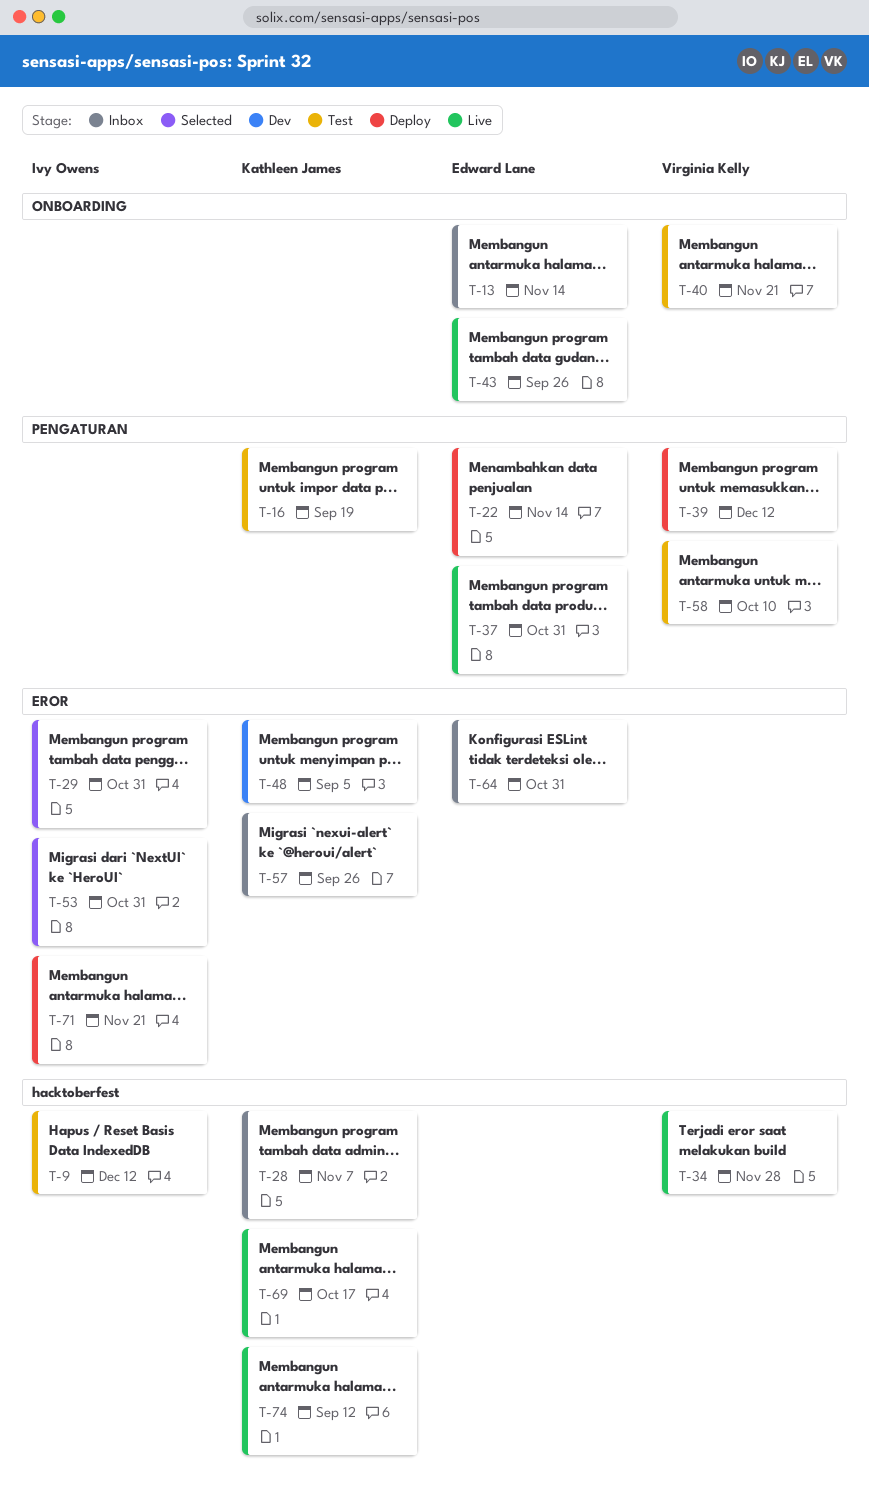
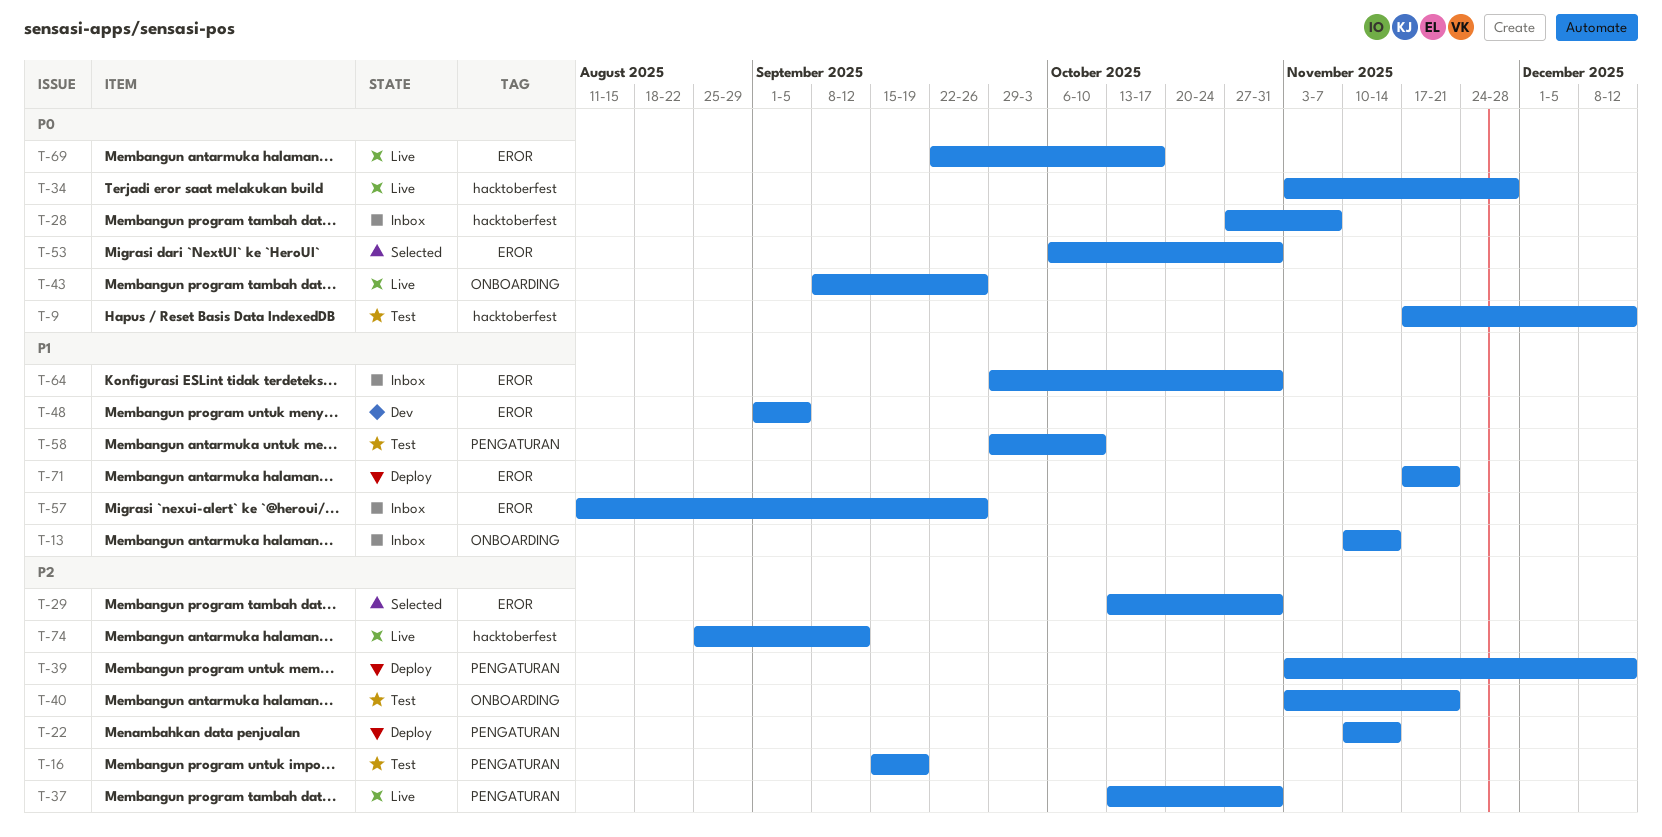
T-69, label: hacktoberfest -> EROR

